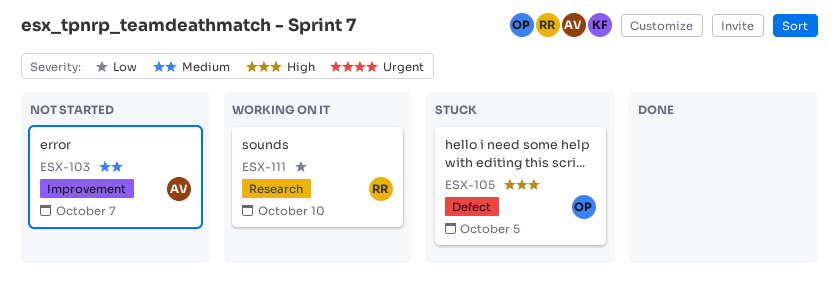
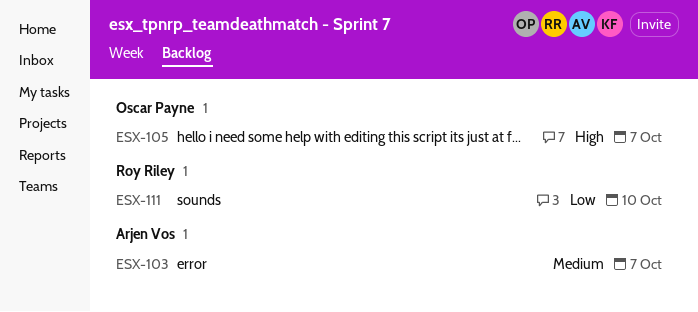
ESX-105, due: Oct 5 -> Oct 7

